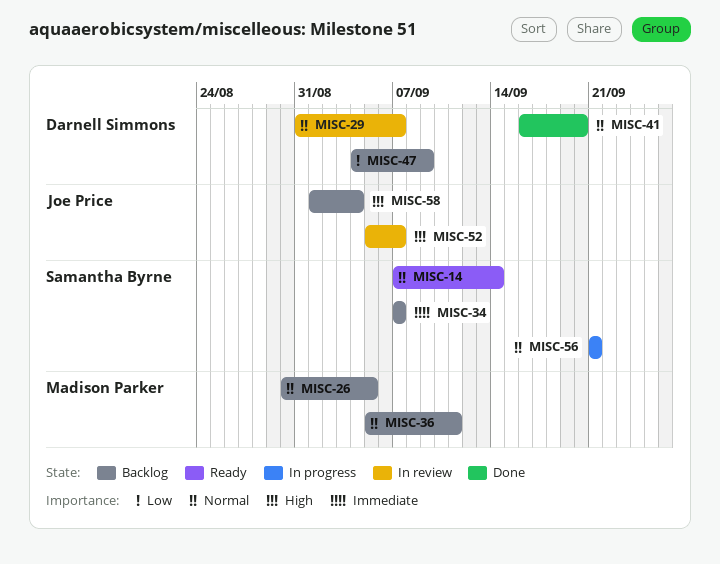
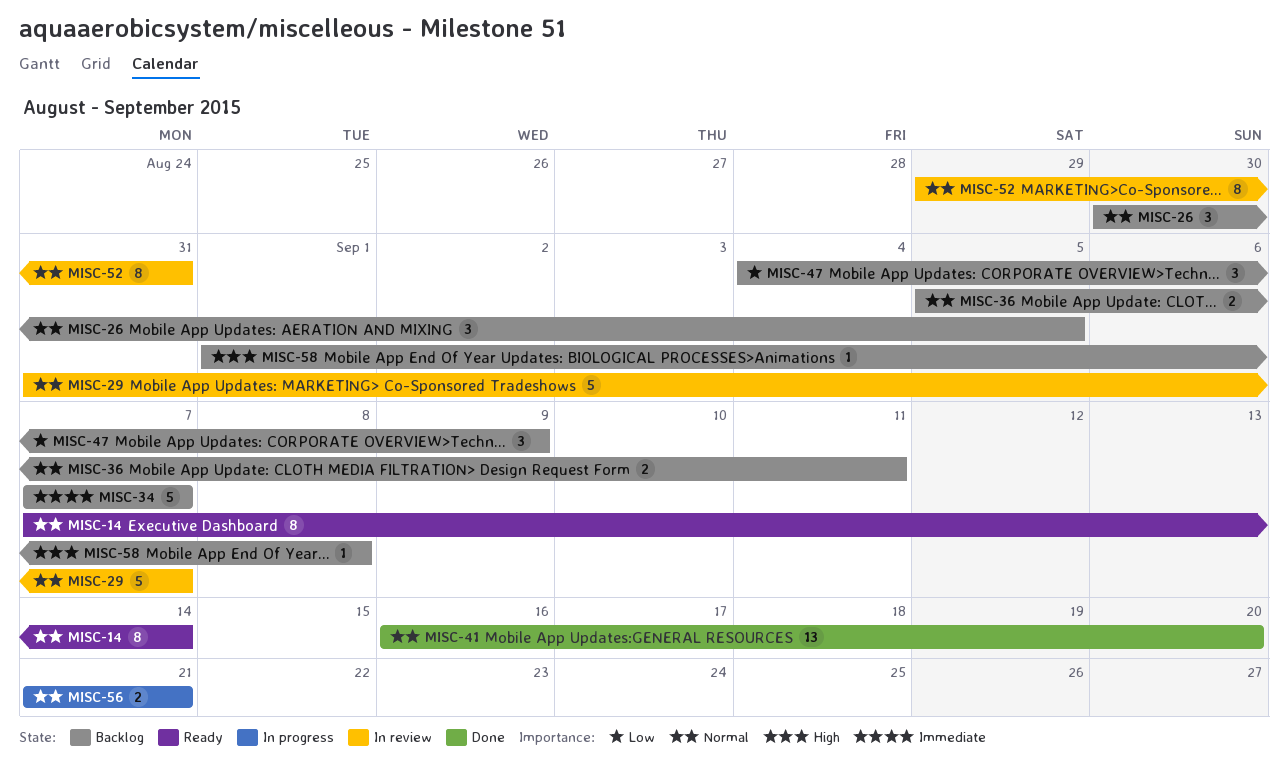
MISC-52, priority: High -> Normal
MISC-52, start: Sep 5 -> Aug 29
MISC-52, due: Sep 7 -> Aug 31
MISC-58, due: Sep 4 -> Sep 8

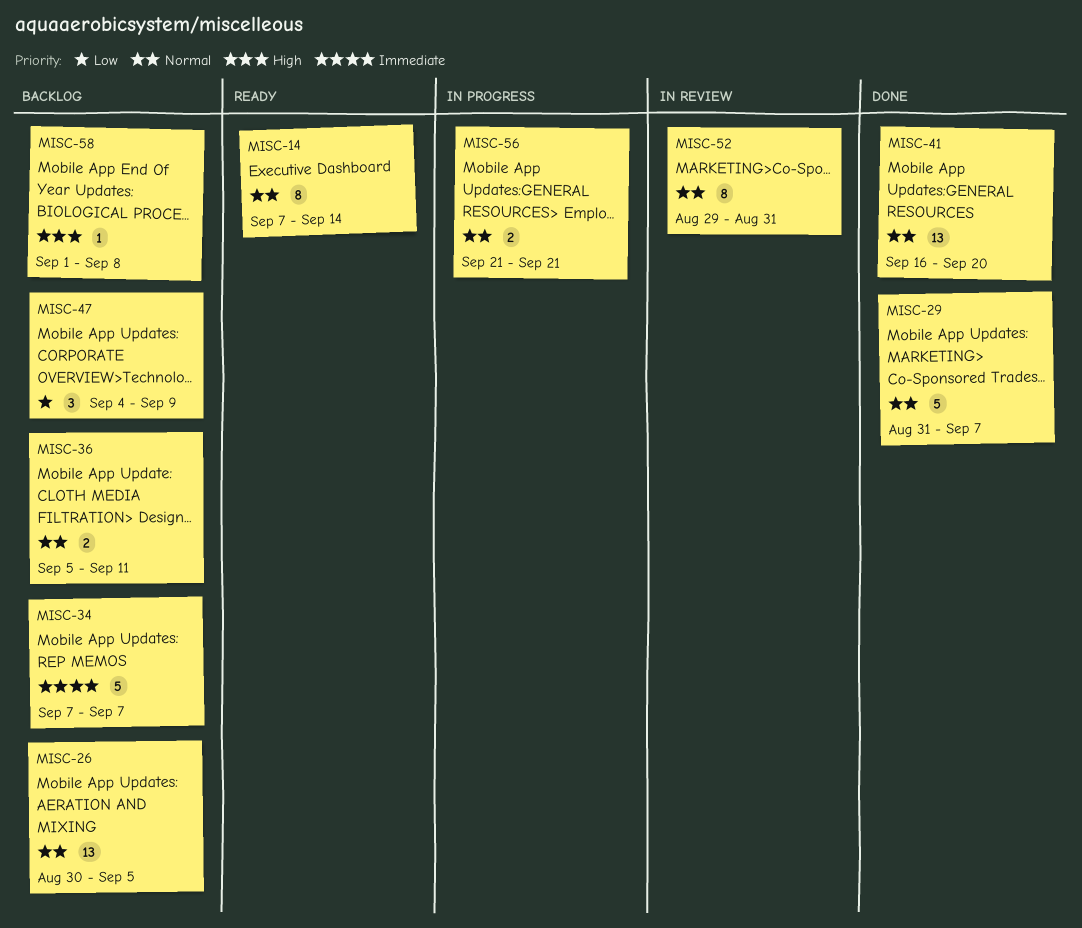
MISC-26, estimate: 3 -> 13
MISC-29, status: In review -> Done

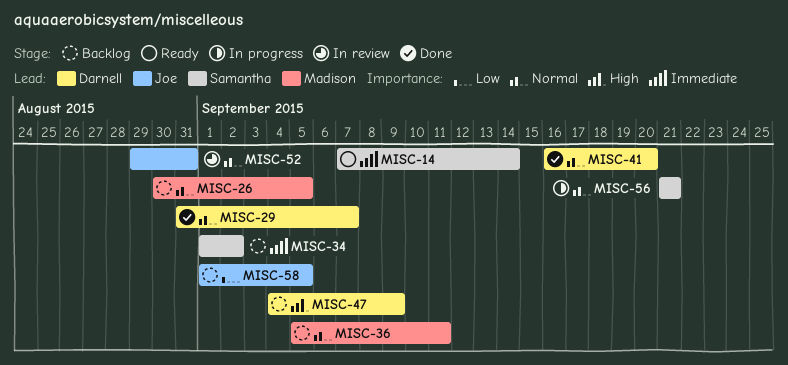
MISC-14, priority: Normal -> Immediate
MISC-34, start: Sep 7 -> Sep 1
MISC-34, due: Sep 7 -> Sep 2
MISC-47, priority: Low -> High
MISC-58, priority: High -> Low
MISC-58, due: Sep 8 -> Sep 5

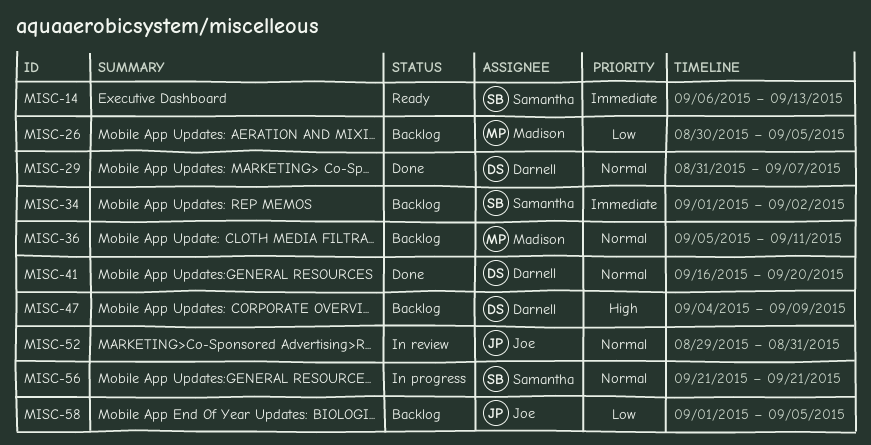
MISC-14, start: Sep 7 -> Sep 6
MISC-14, due: Sep 14 -> Sep 13
MISC-26, priority: Normal -> Low

